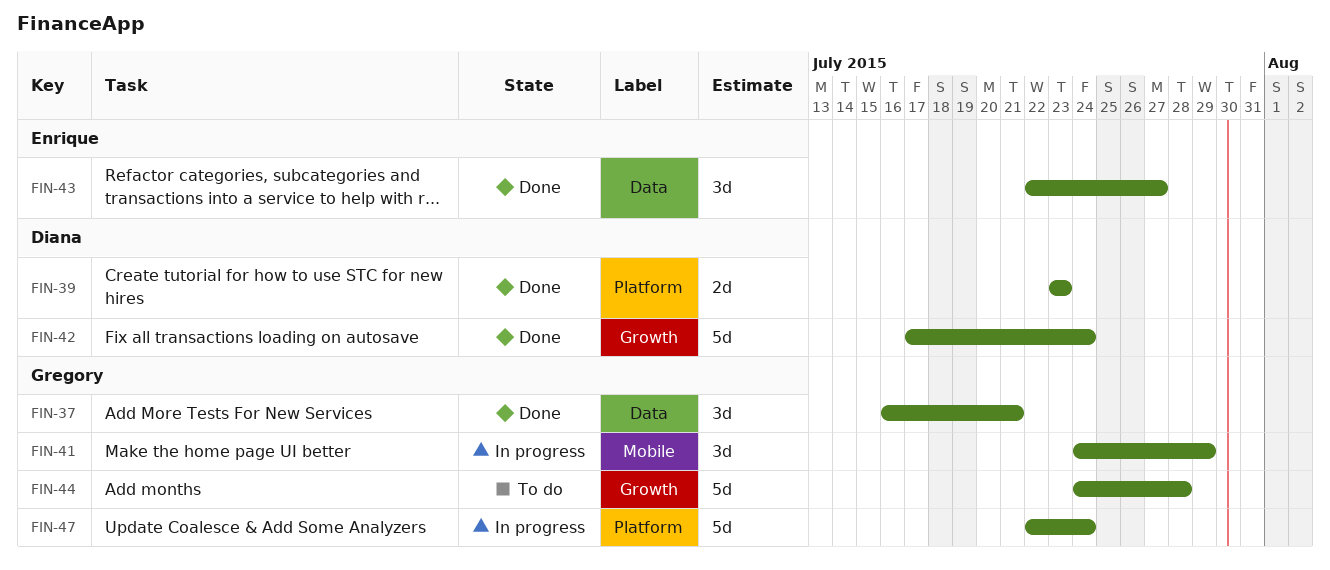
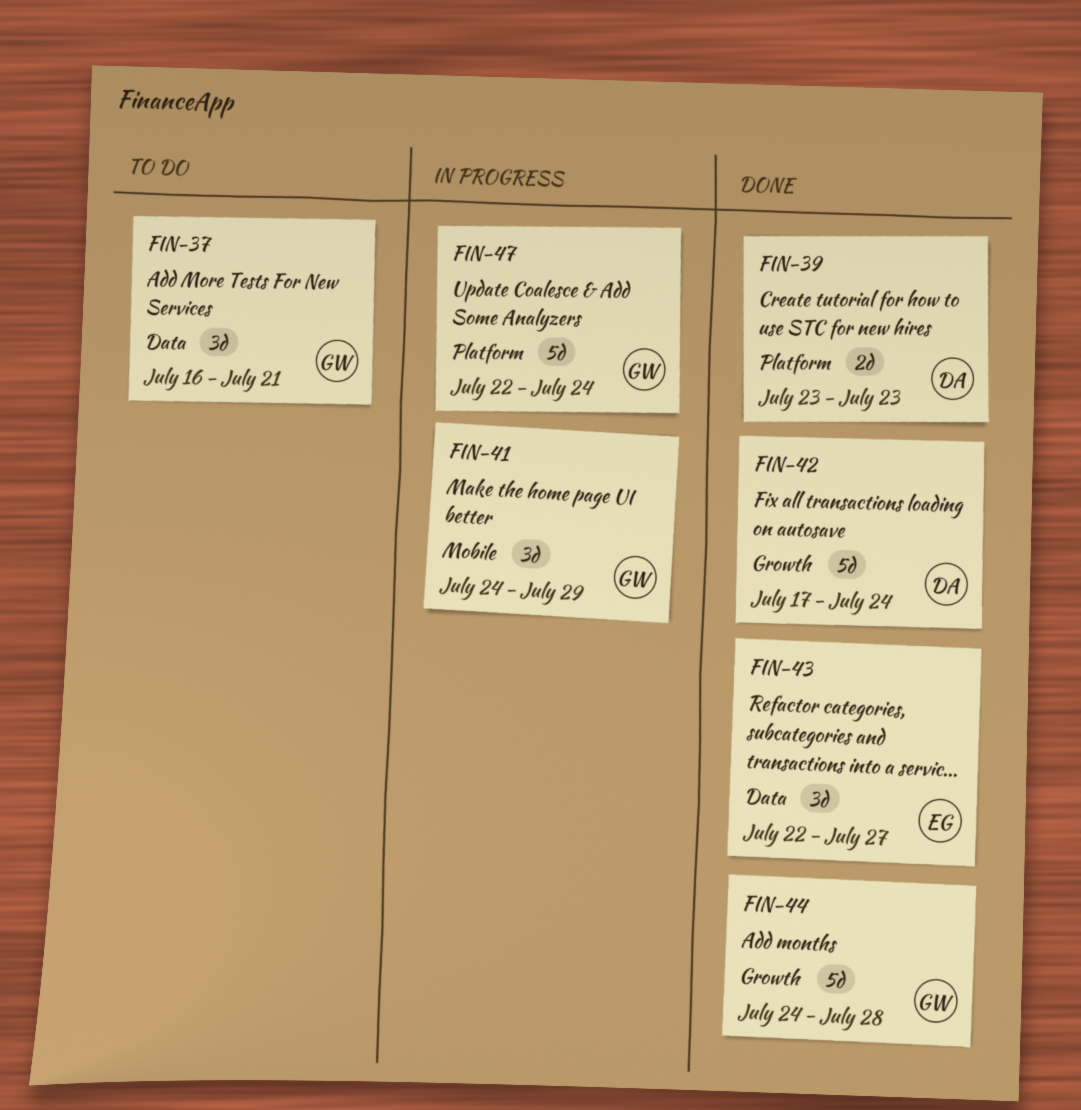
FIN-37, status: Done -> To do
FIN-44, status: To do -> Done

